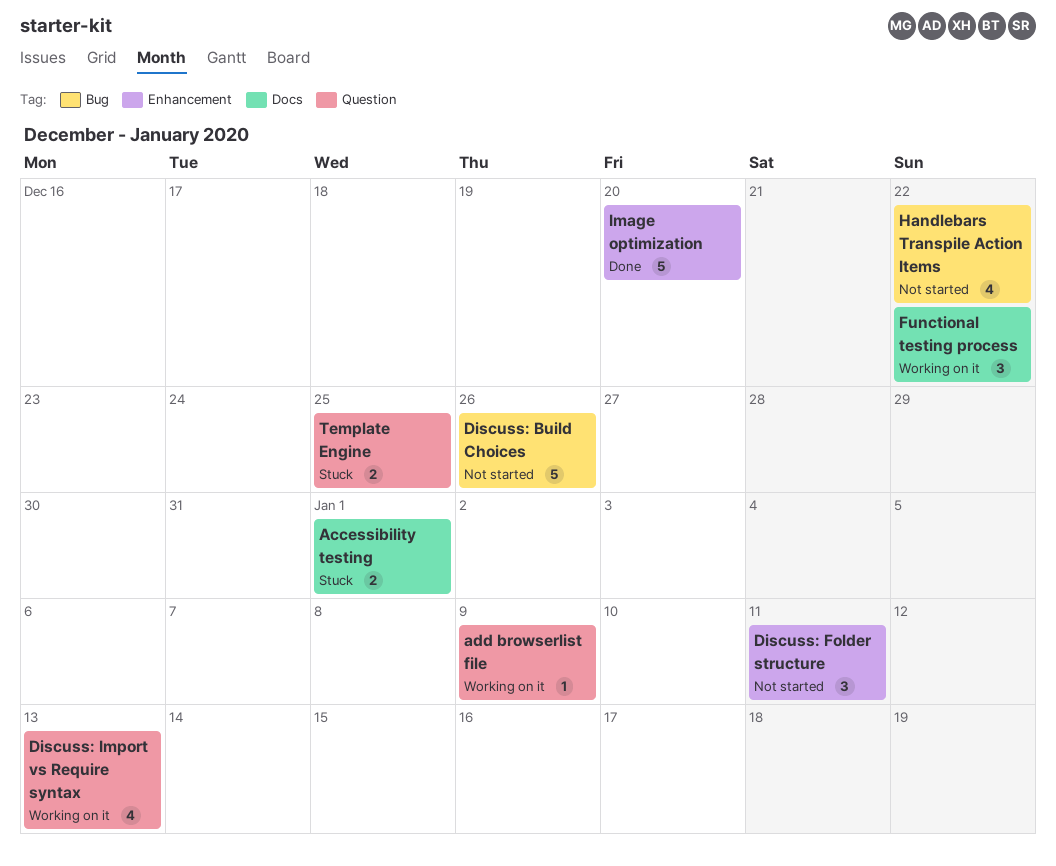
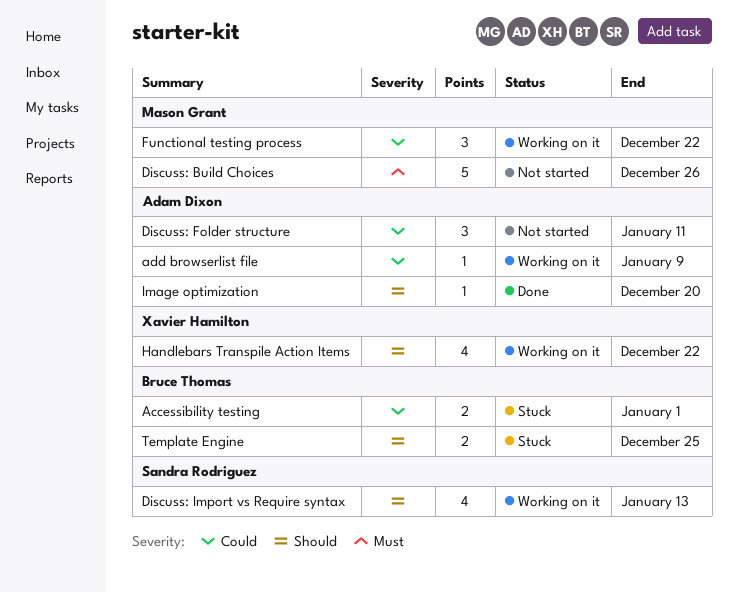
Handlebars Transpile Action Items, status: Not started -> Working on it
Image optimization, estimate: 5 -> 1

